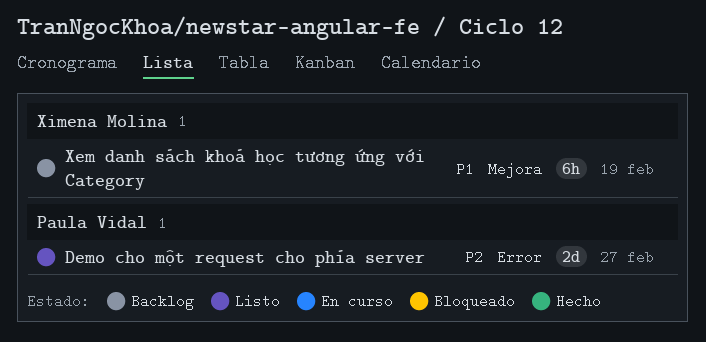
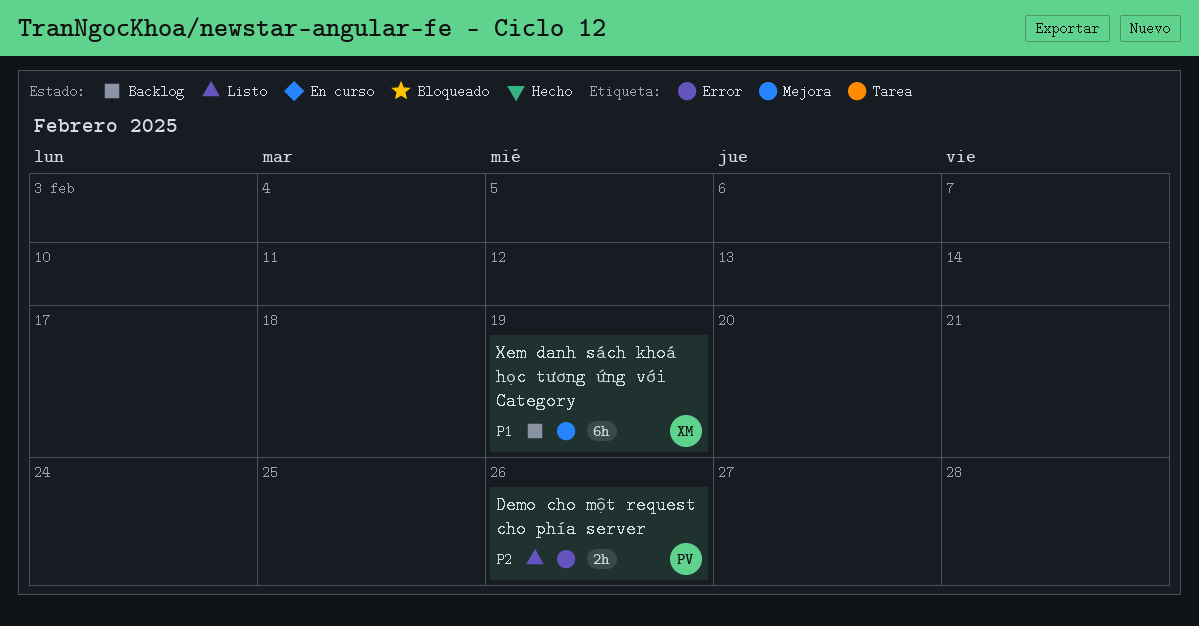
Demo cho một request cho phía server, estimate: 2d -> 2h
Demo cho một request cho phía server, due: Feb 27 -> Feb 26

